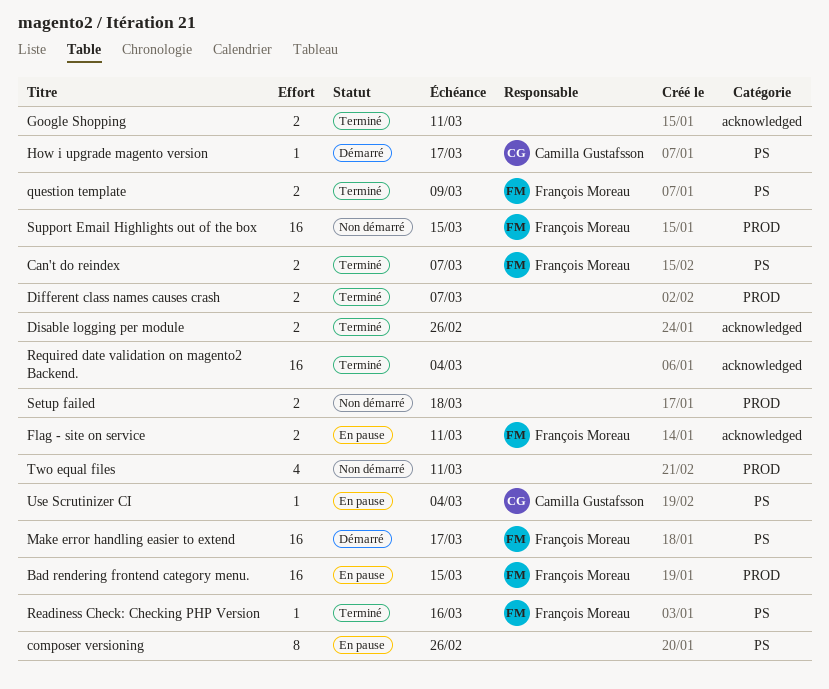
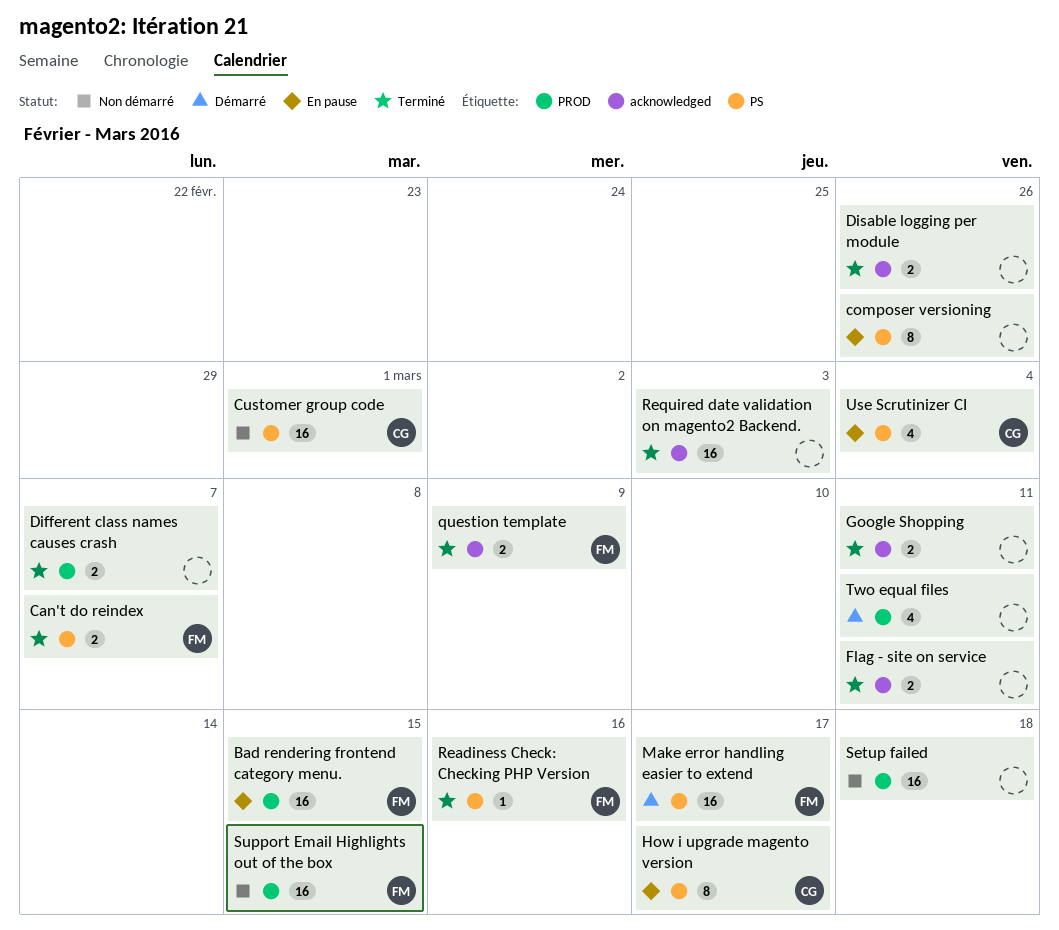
Customer group code: none -> present
Flag - site on service, status: En pause -> Terminé
Flag - site on service, owner: François Moreau -> none
How i upgrade magento version, status: Démarré -> En pause
How i upgrade magento version, estimate: 1 -> 8
question template, label: PS -> acknowledged
Required date validation on magento2 Backend., due: Mar 4 -> Mar 3
Setup failed, estimate: 2 -> 16
Two equal files, status: Non démarré -> Démarré
Use Scrutinizer CI, estimate: 1 -> 4

